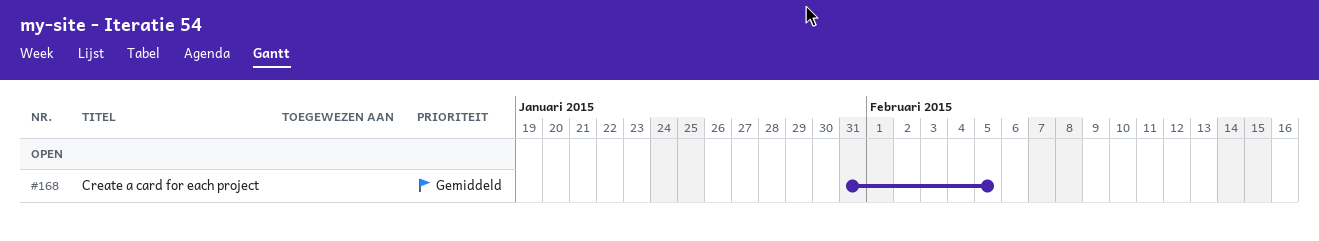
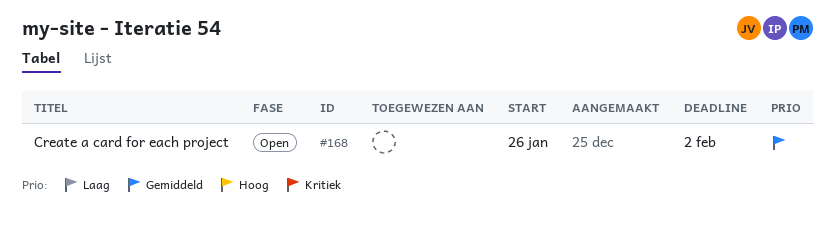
#168, start: Jan 31 -> Jan 26
#168, due: Feb 5 -> Feb 2

